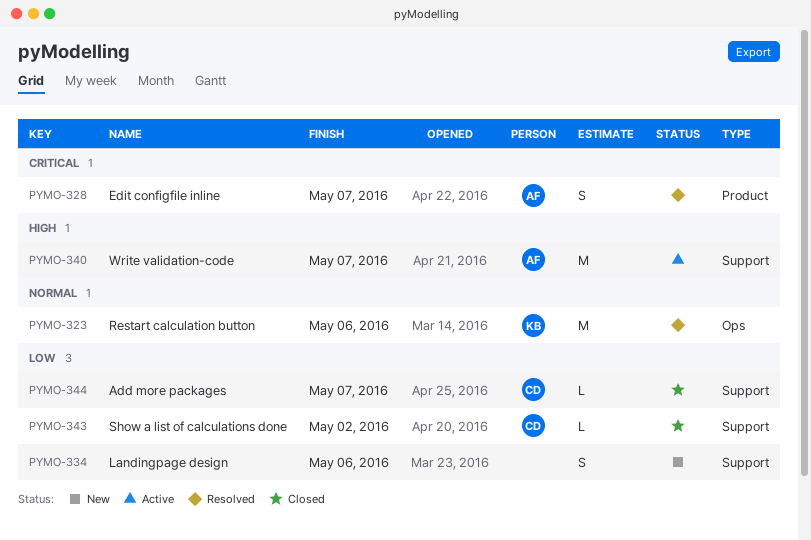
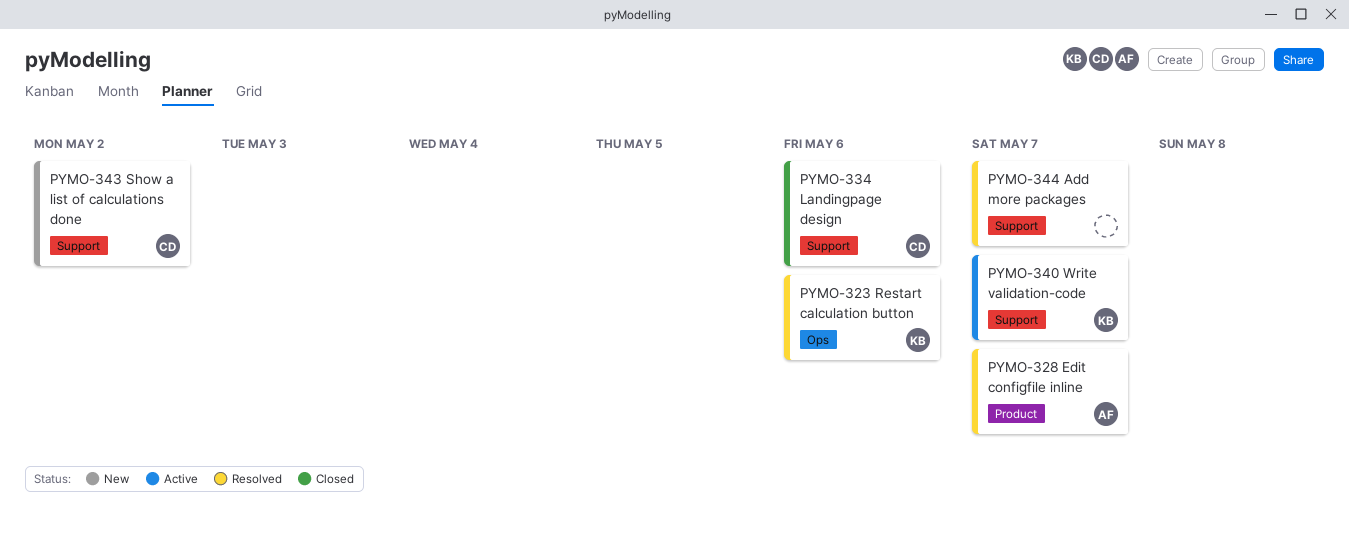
PYMO-334, status: New -> Closed
PYMO-334, owner: none -> CD
PYMO-340, owner: AF -> KB
PYMO-343, status: Closed -> New
PYMO-344, status: Closed -> Resolved
PYMO-344, owner: CD -> none

